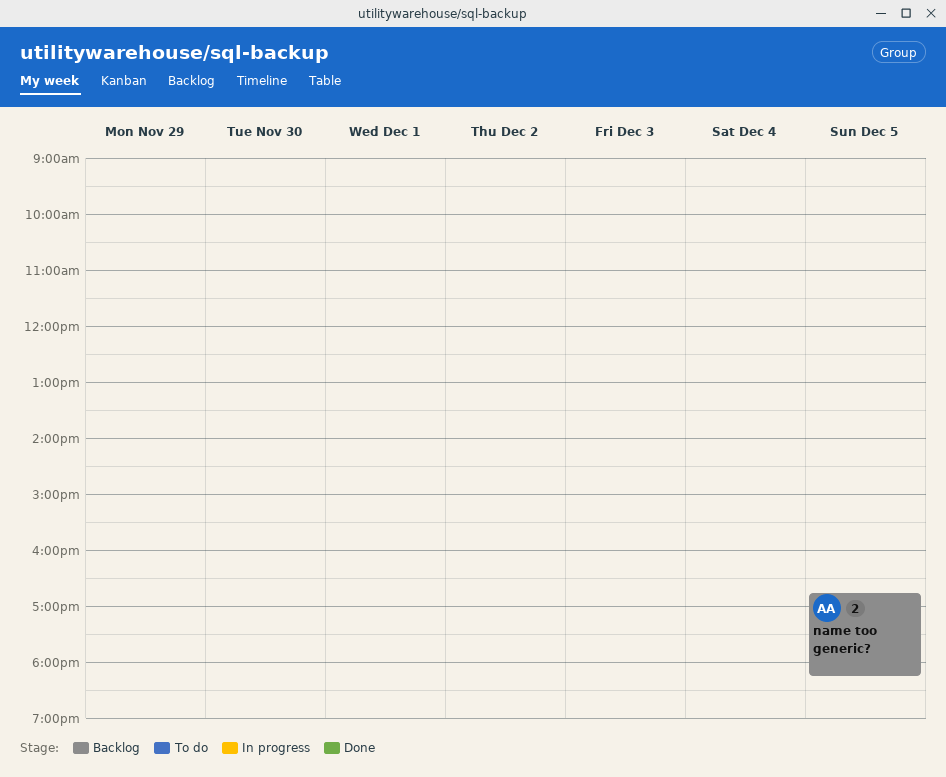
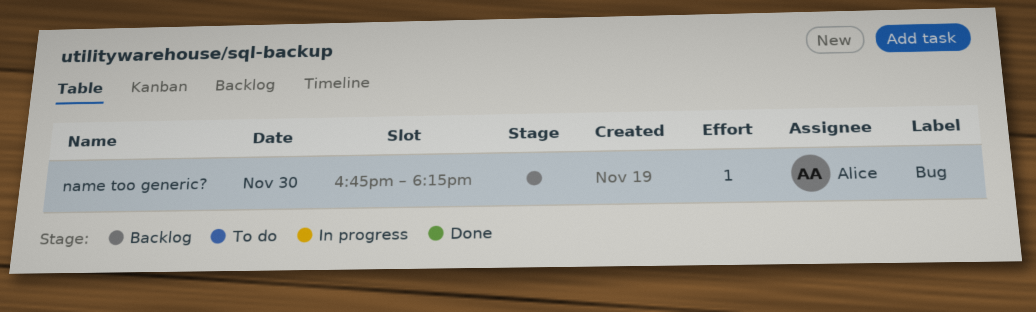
name too generic?, estimate: 2 -> 1
name too generic?, day: Dec 5 -> Nov 30

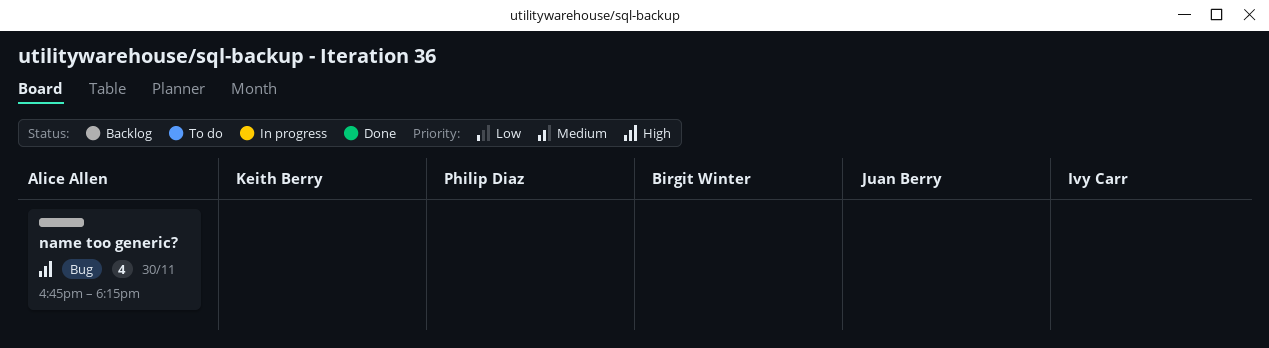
name too generic?, estimate: 1 -> 4

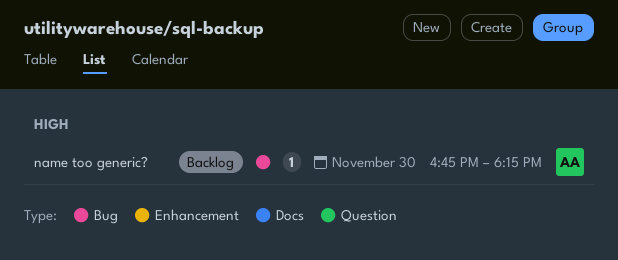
name too generic?, estimate: 4 -> 1

